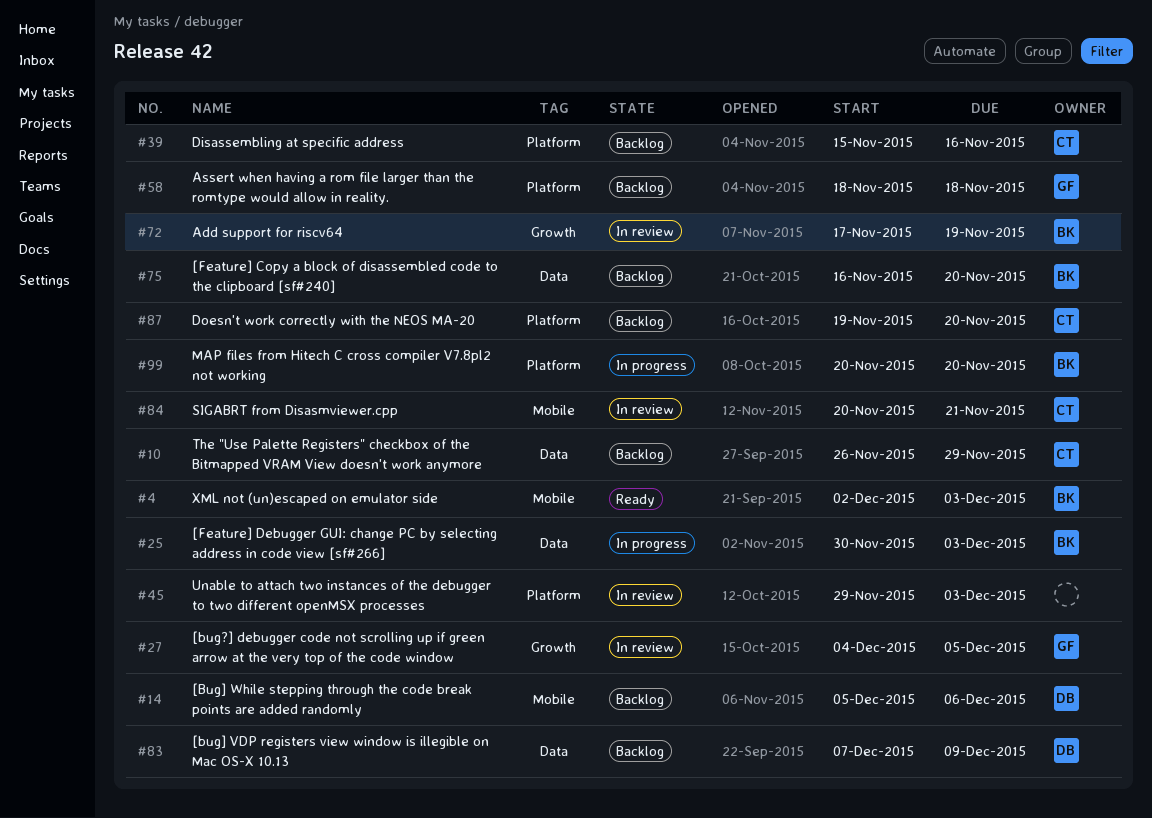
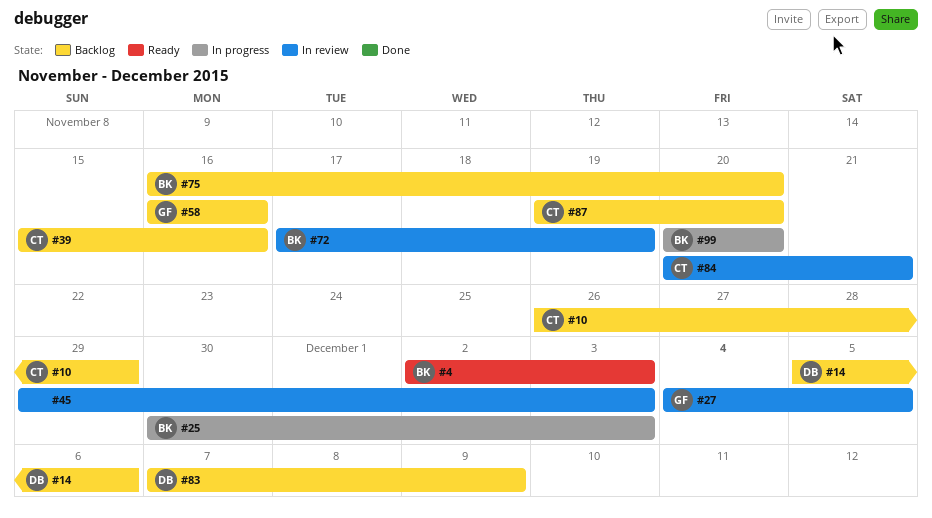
#58, start: Nov 18 -> Nov 16
#58, due: Nov 18 -> Nov 16

